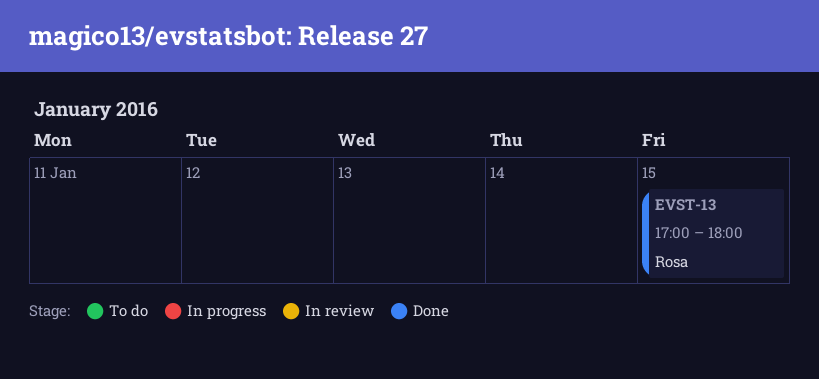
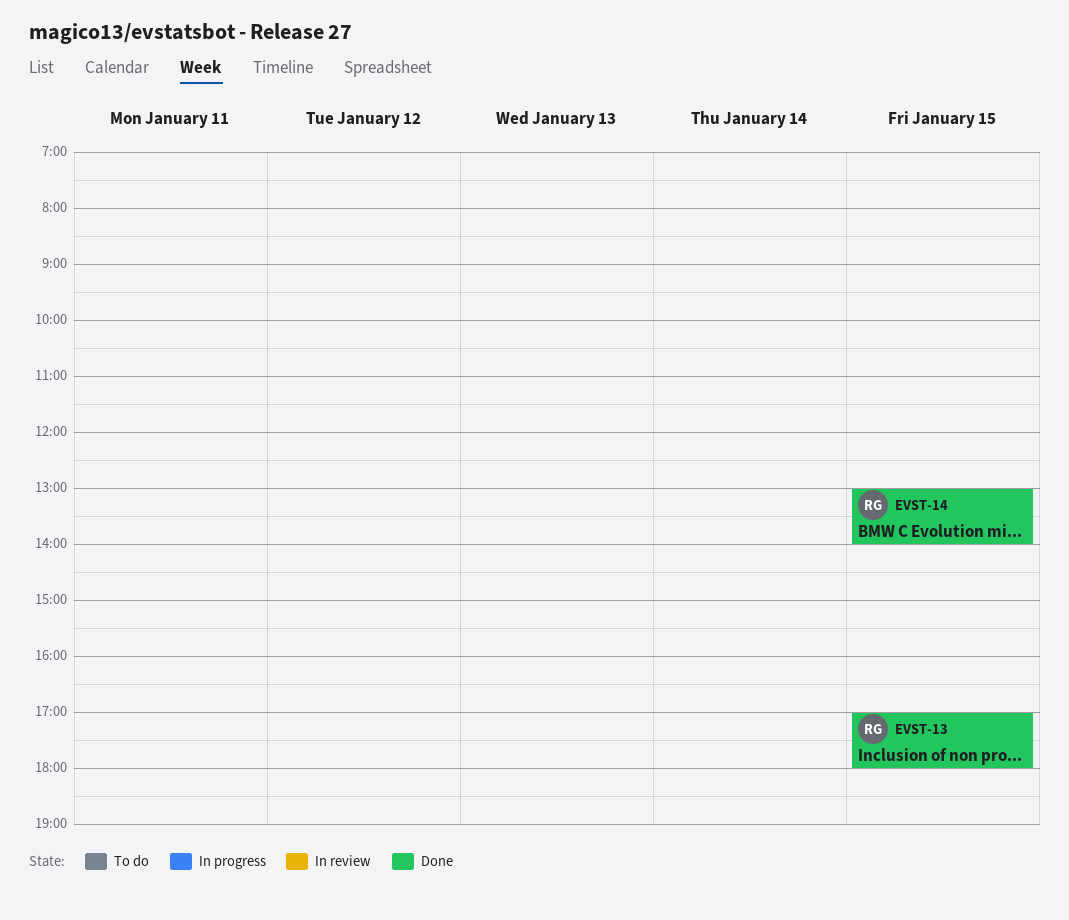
EVST-14: none -> present

